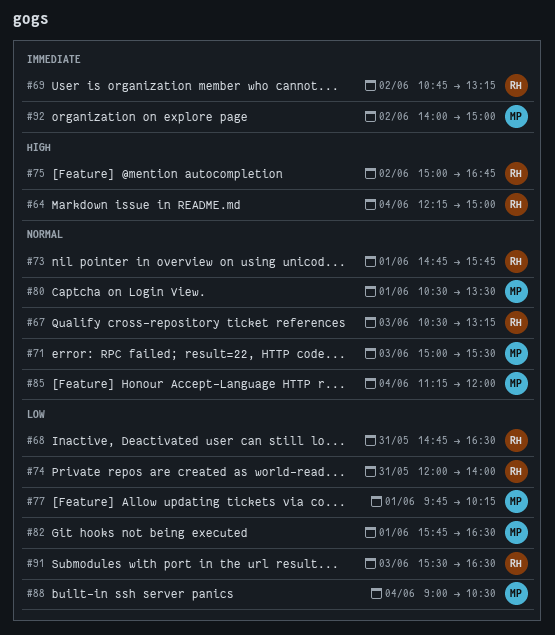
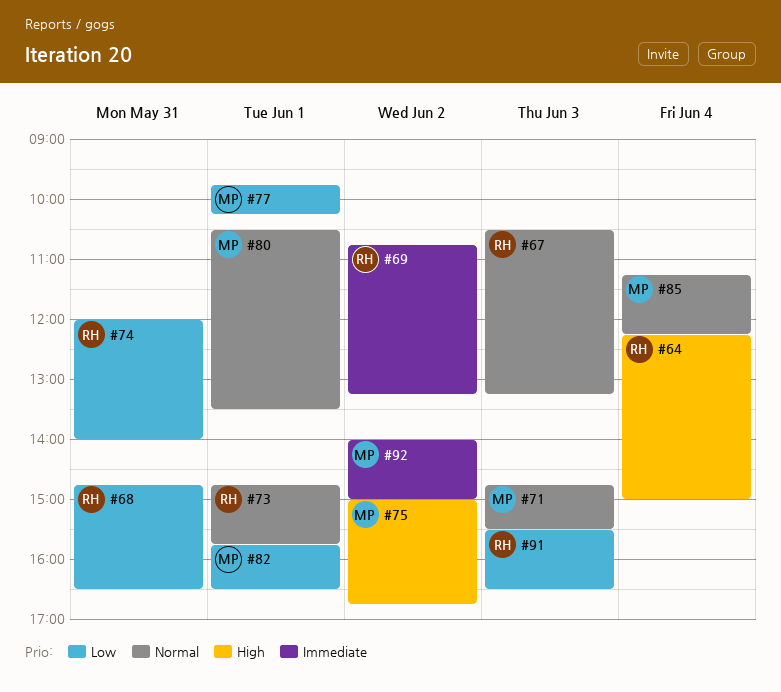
#71, begins: 15:00 -> 14:45
#75, owner: RH -> MP
#85, ends: 12:00 -> 12:15
#88: present -> none

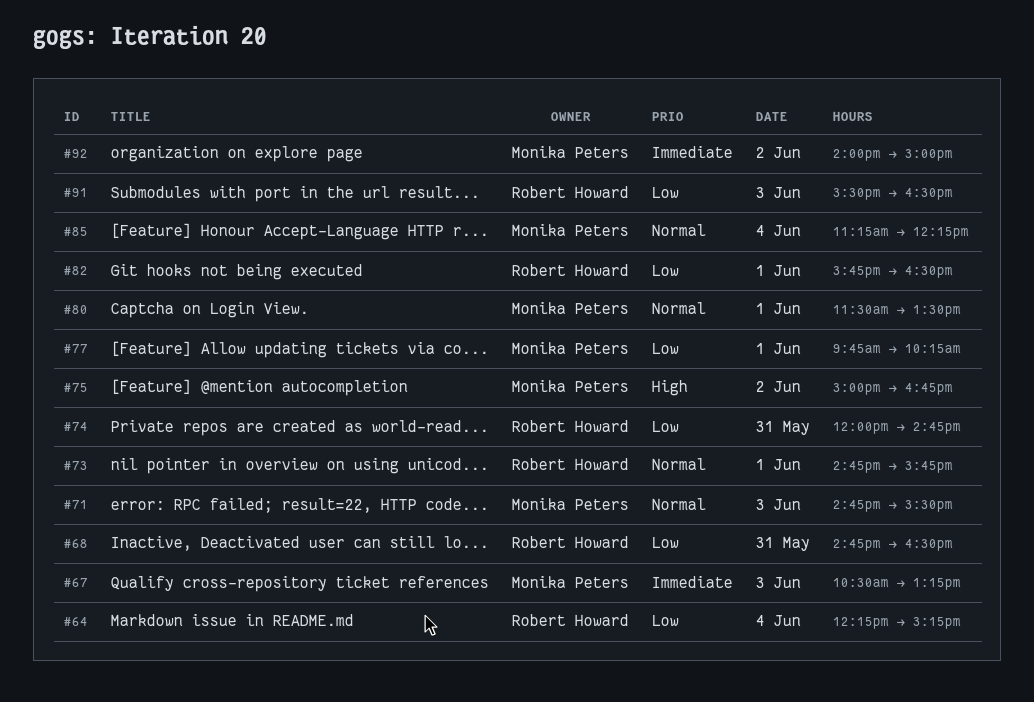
#64, priority: High -> Low
#64, ends: 15:00 -> 15:15
#67, owner: Robert Howard -> Monika Peters
#67, priority: Normal -> Immediate
#69: present -> none
#74, ends: 14:00 -> 14:45
#80, begins: 10:30 -> 11:30
#82, owner: Monika Peters -> Robert Howard

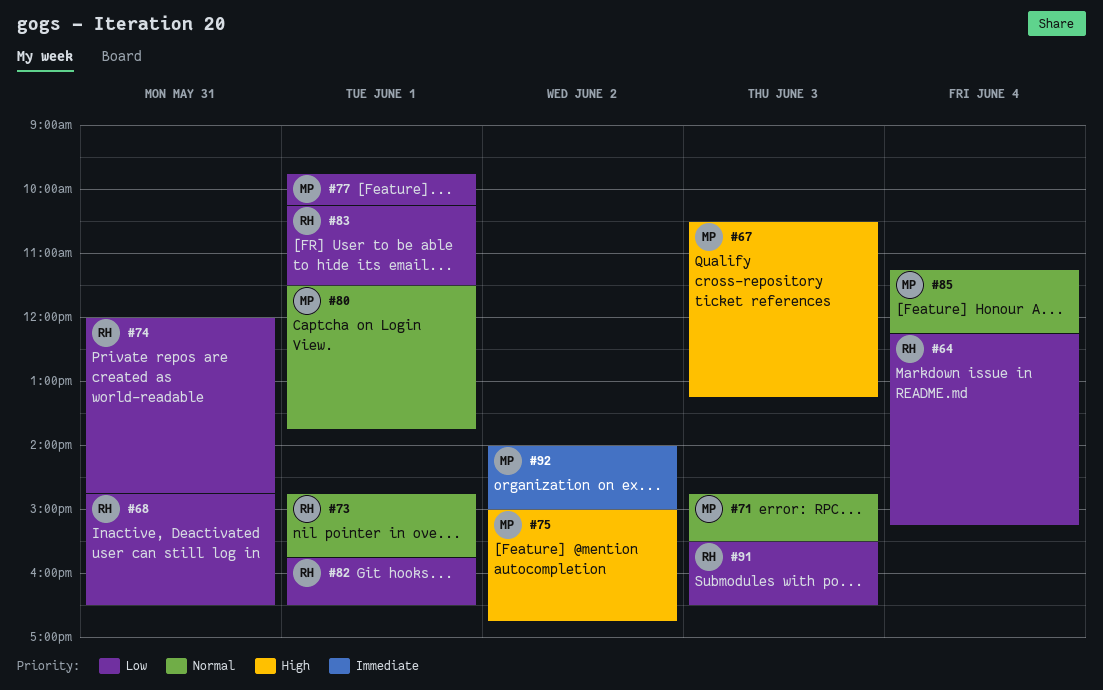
#67, priority: Immediate -> High
#80, ends: 13:30 -> 13:45
#83: none -> present

